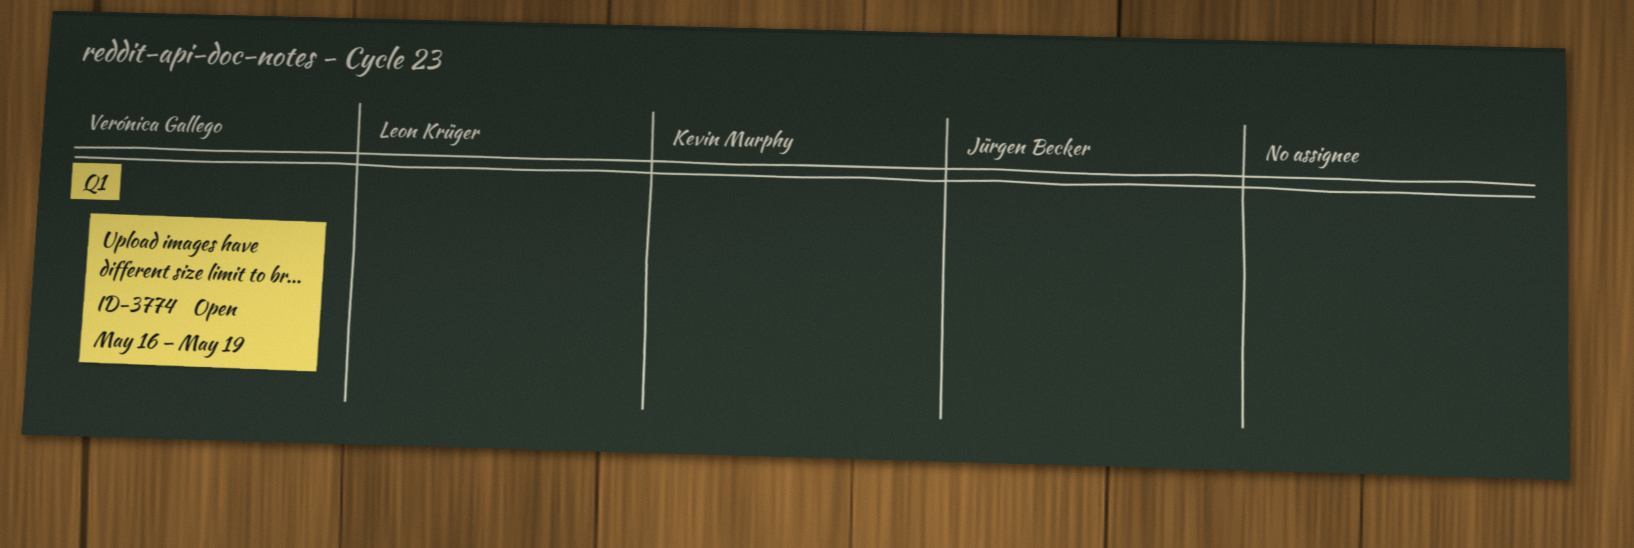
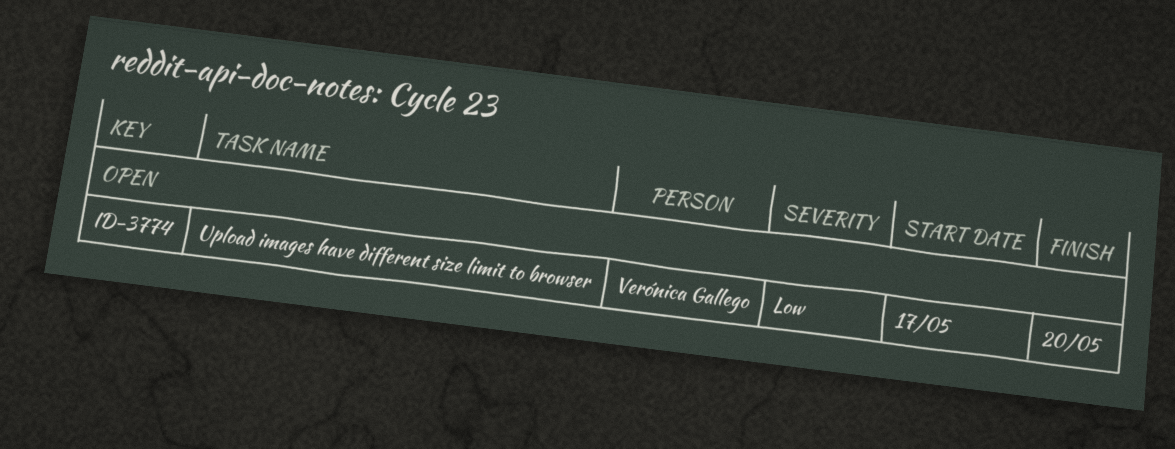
ID-3774, start: May 16 -> May 17
ID-3774, due: May 19 -> May 20

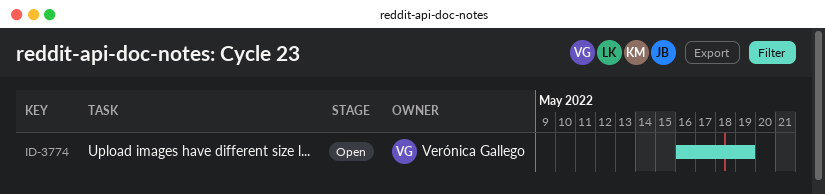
ID-3774, start: May 17 -> May 16
ID-3774, due: May 20 -> May 19

